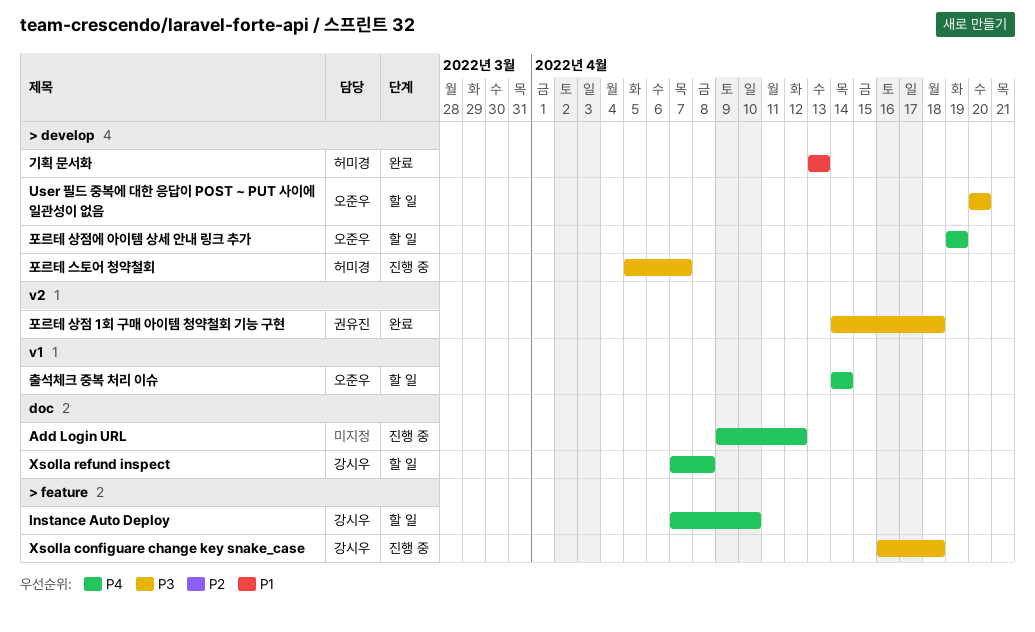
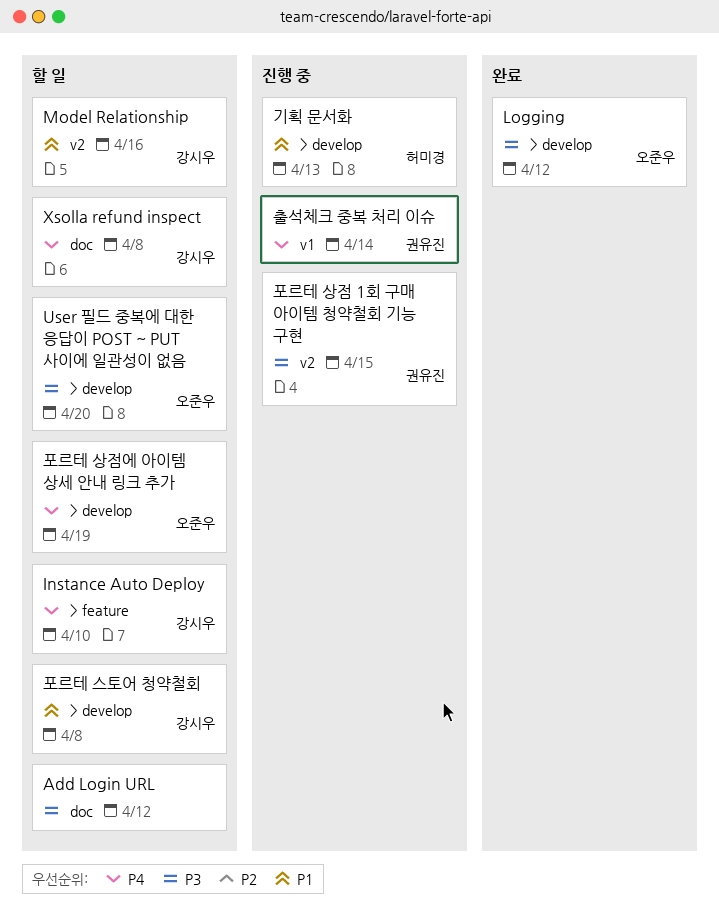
Add Login URL, status: 진행 중 -> 할 일
Add Login URL, priority: P4 -> P3
Logging: none -> present
Model Relationship: none -> present
Xsolla configuare change key snake_case: present -> none
기획 문서화, status: 완료 -> 진행 중
출석체크 중복 처리 이슈, status: 할 일 -> 진행 중
출석체크 중복 처리 이슈, owner: 오준우 -> 권유진
포르테 상점 1회 구매 아이템 청약철회 기능 구현, status: 완료 -> 진행 중
포르테 상점 1회 구매 아이템 청약철회 기능 구현, due: Apr 18 -> Apr 15
포르테 스토어 청약철회, status: 진행 중 -> 할 일
포르테 스토어 청약철회, owner: 허미경 -> 강시우
포르테 스토어 청약철회, priority: P3 -> P1
포르테 스토어 청약철회, due: Apr 7 -> Apr 8

